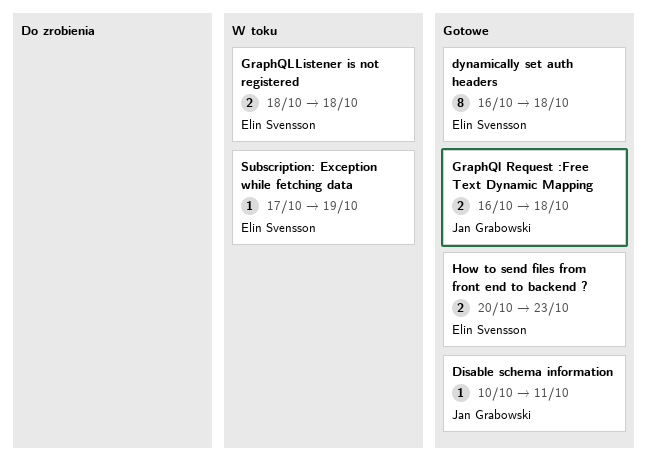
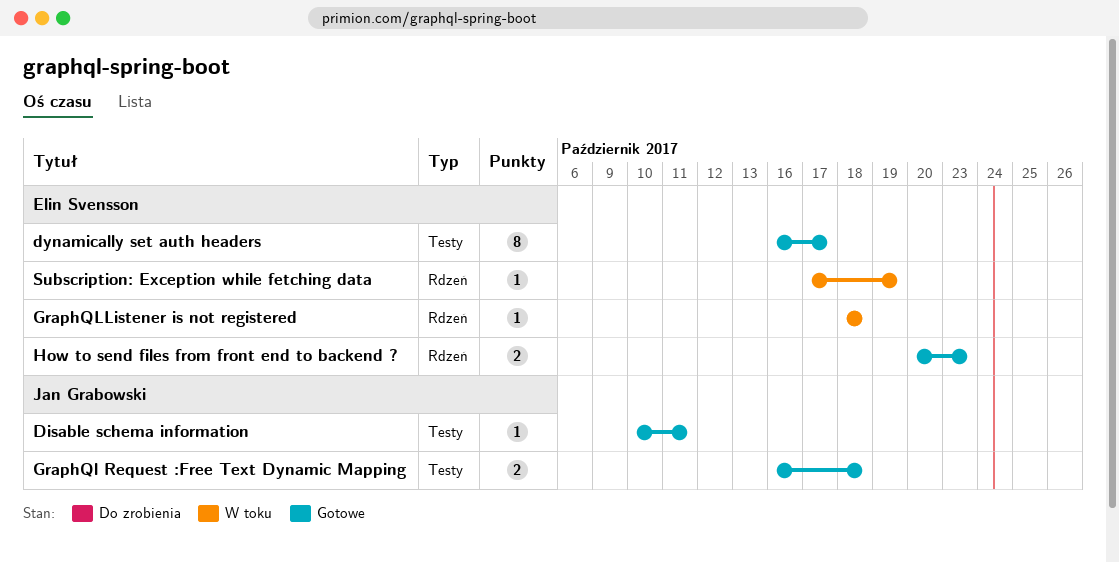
dynamically set auth headers, due: Oct 18 -> Oct 17
GraphQLListener is not registered, estimate: 2 -> 1

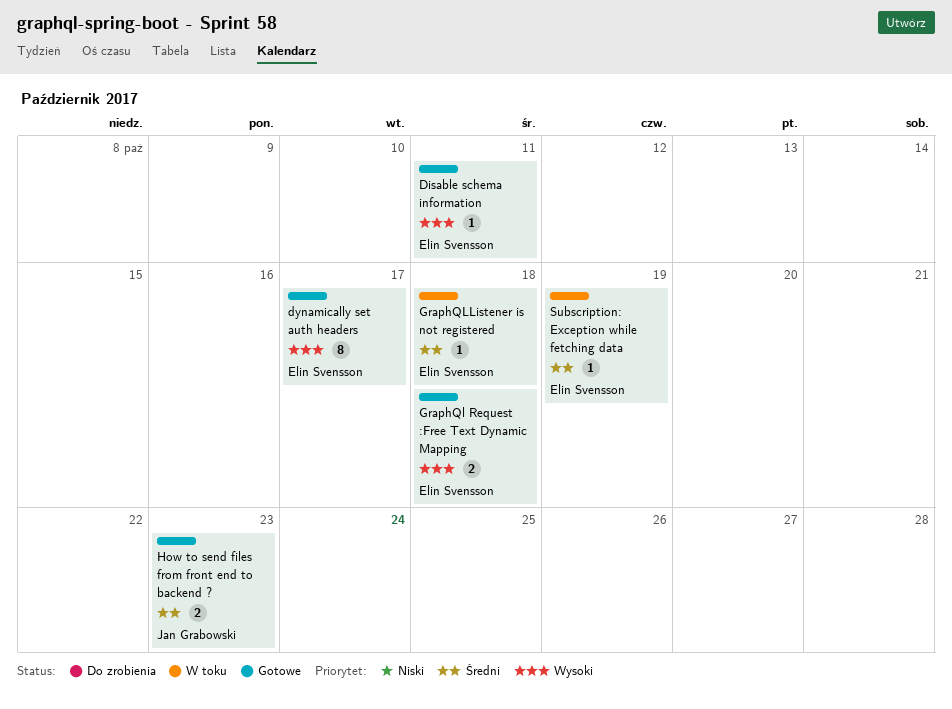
Disable schema information, owner: Jan Grabowski -> Elin Svensson
GraphQl Request :Free Text Dynamic Mapping, owner: Jan Grabowski -> Elin Svensson
How to send files from front end to backend ?, owner: Elin Svensson -> Jan Grabowski

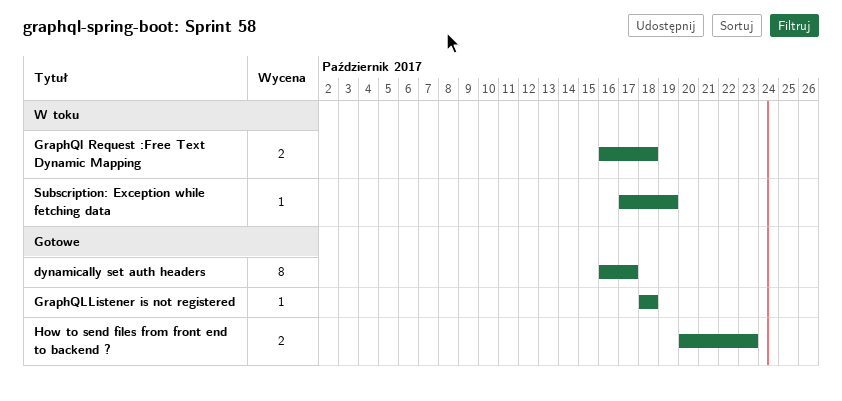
Disable schema information: present -> none
GraphQl Request :Free Text Dynamic Mapping, status: Gotowe -> W toku
GraphQLListener is not registered, status: W toku -> Gotowe

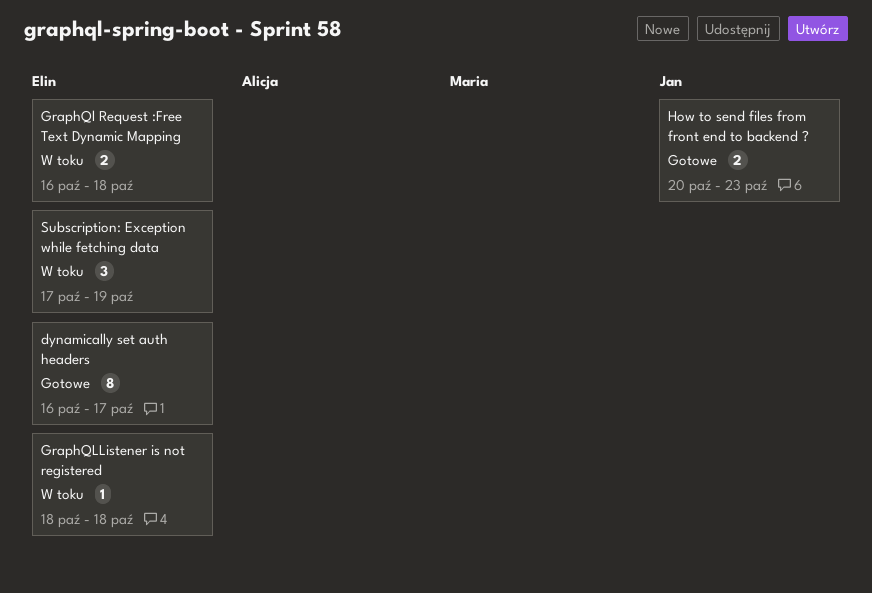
GraphQLListener is not registered, status: Gotowe -> W toku
Subscription: Exception while fetching data, estimate: 1 -> 3

